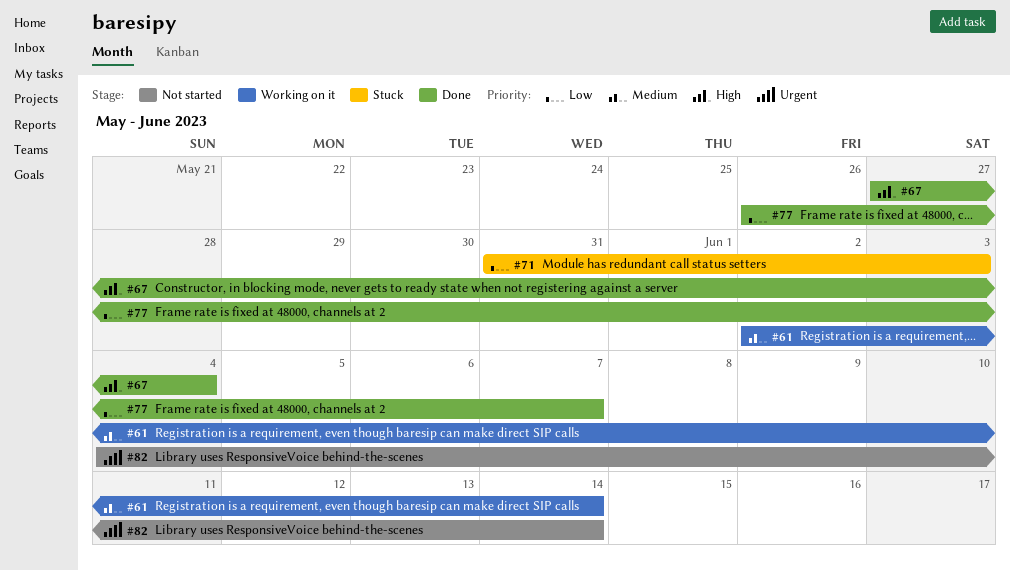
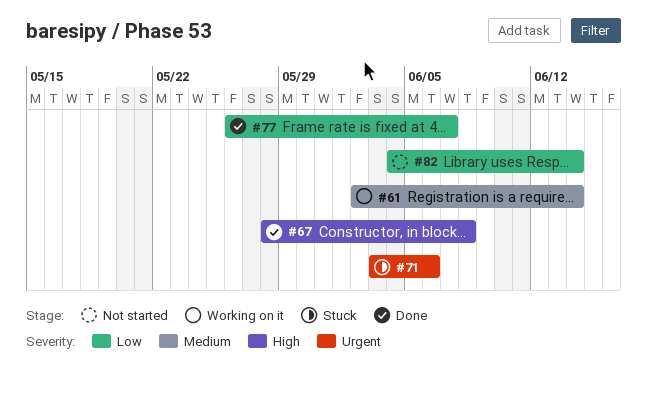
#67, start: May 27 -> May 28
#67, due: Jun 4 -> Jun 8
#71, priority: Low -> Urgent
#71, start: May 31 -> Jun 3
#71, due: Jun 3 -> Jun 6
#82, priority: Urgent -> Low

